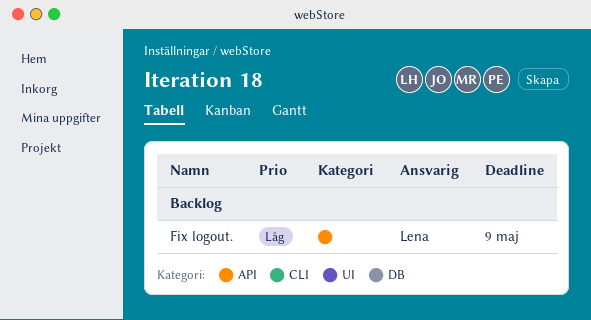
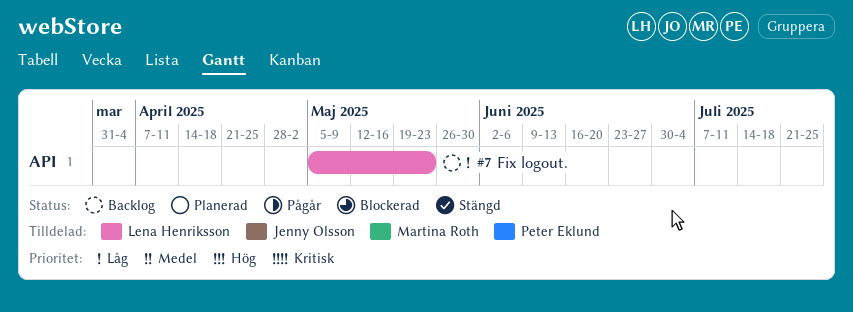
Fix logout., due: May 9 -> May 23

